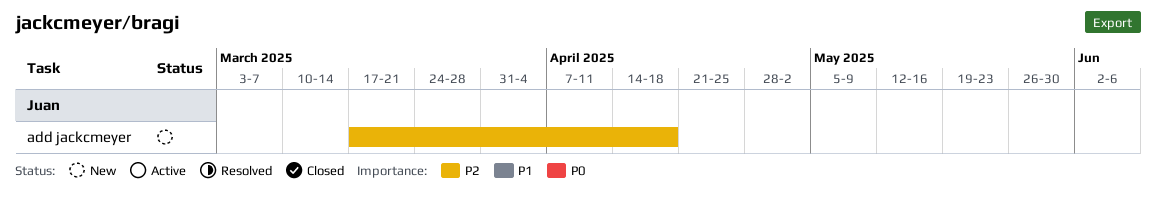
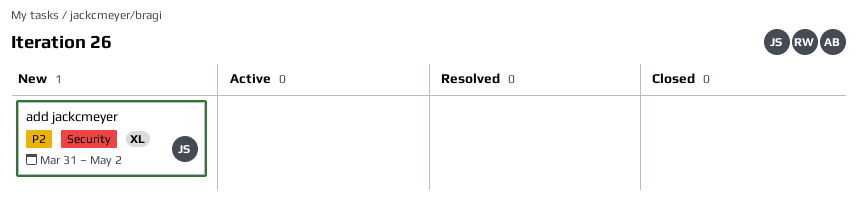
add jackcmeyer, start: Mar 17 -> Mar 31
add jackcmeyer, due: Apr 18 -> May 2

